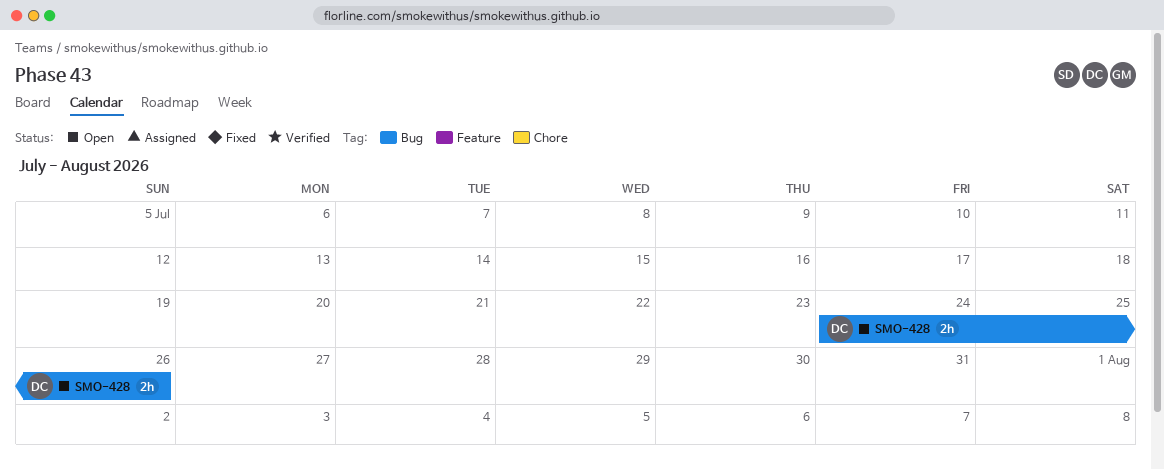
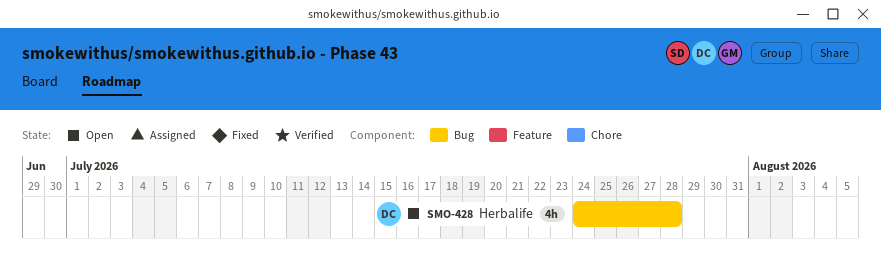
SMO-428, estimate: 2h -> 4h
SMO-428, due: Jul 26 -> Jul 28

